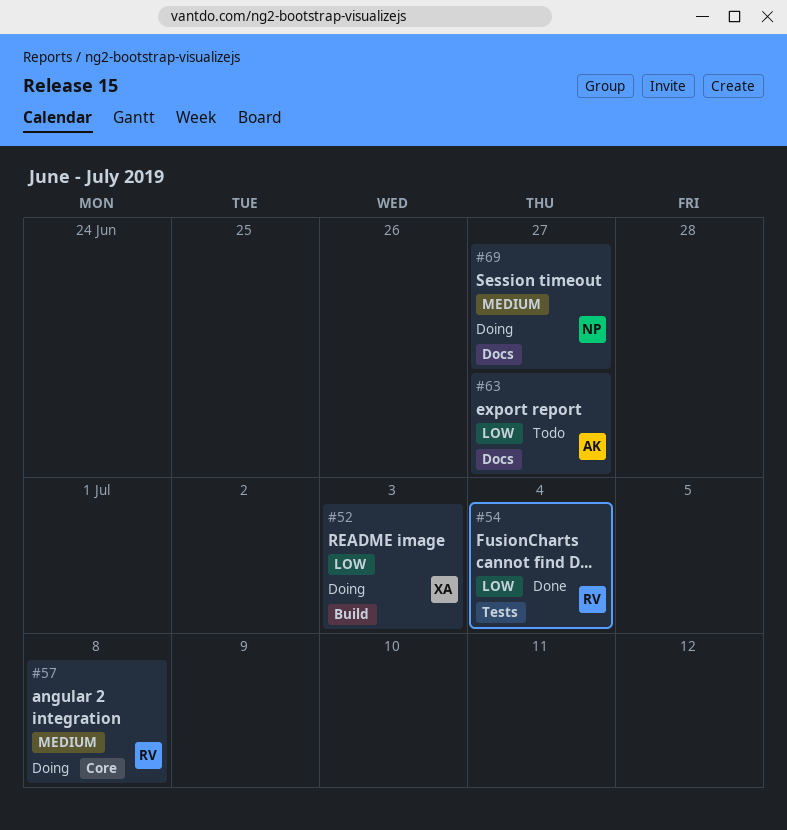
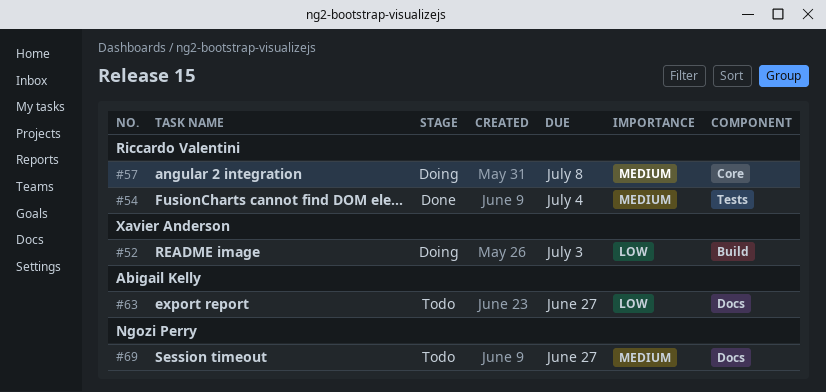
#54, priority: Low -> Medium
#69, status: Doing -> Todo

